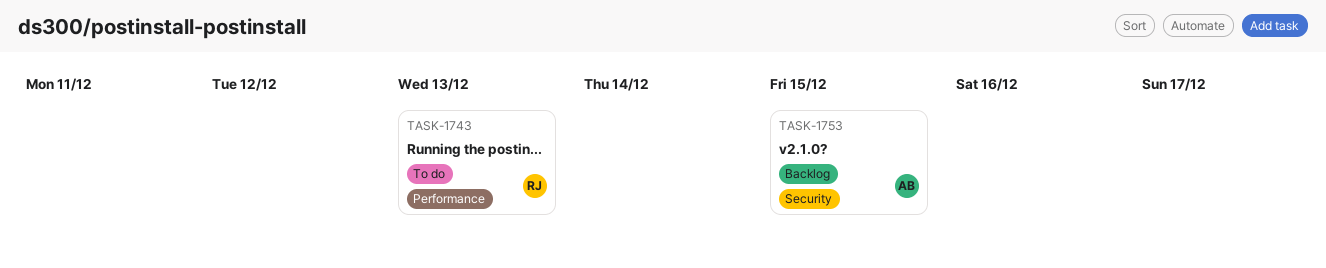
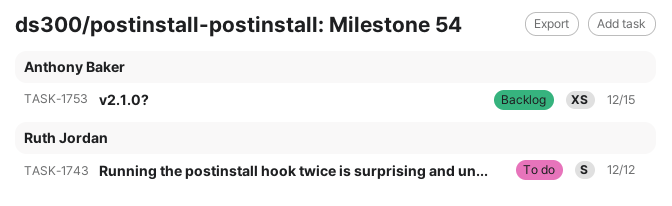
TASK-1743, due: Dec 13 -> Dec 12

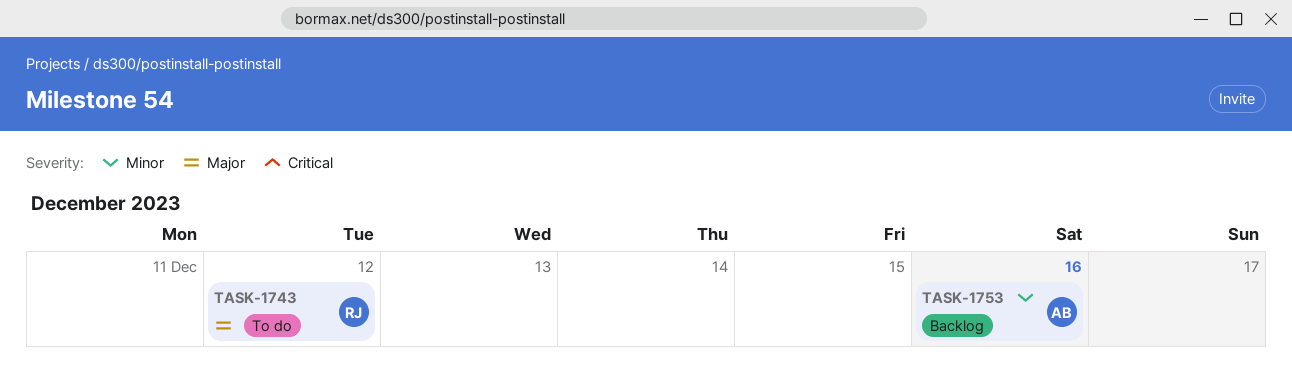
TASK-1753, due: Dec 15 -> Dec 16

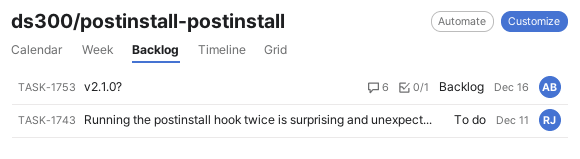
TASK-1743, due: Dec 12 -> Dec 11

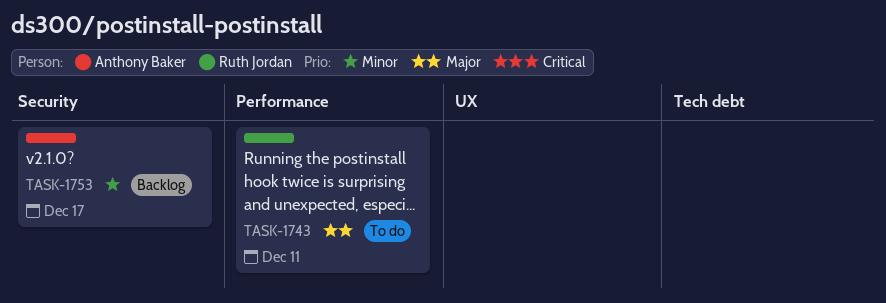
TASK-1753, due: Dec 16 -> Dec 17

